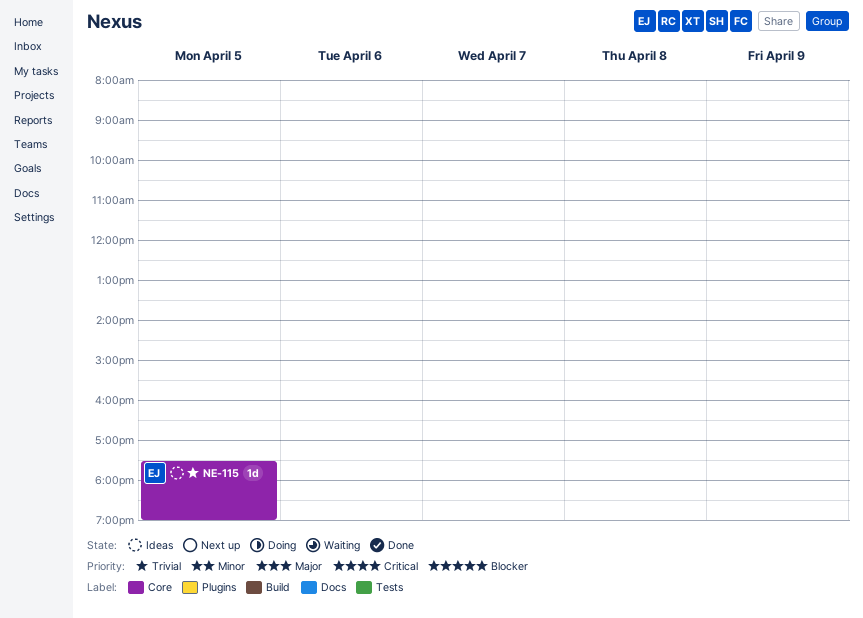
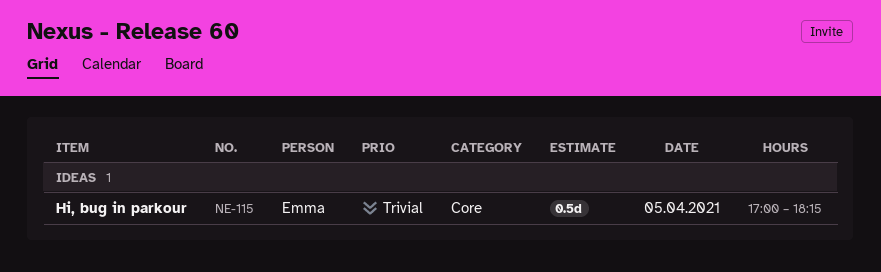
NE-115, estimate: 1d -> 0.5d
NE-115, begins: 17:30 -> 17:00
NE-115, ends: 19:00 -> 18:15

